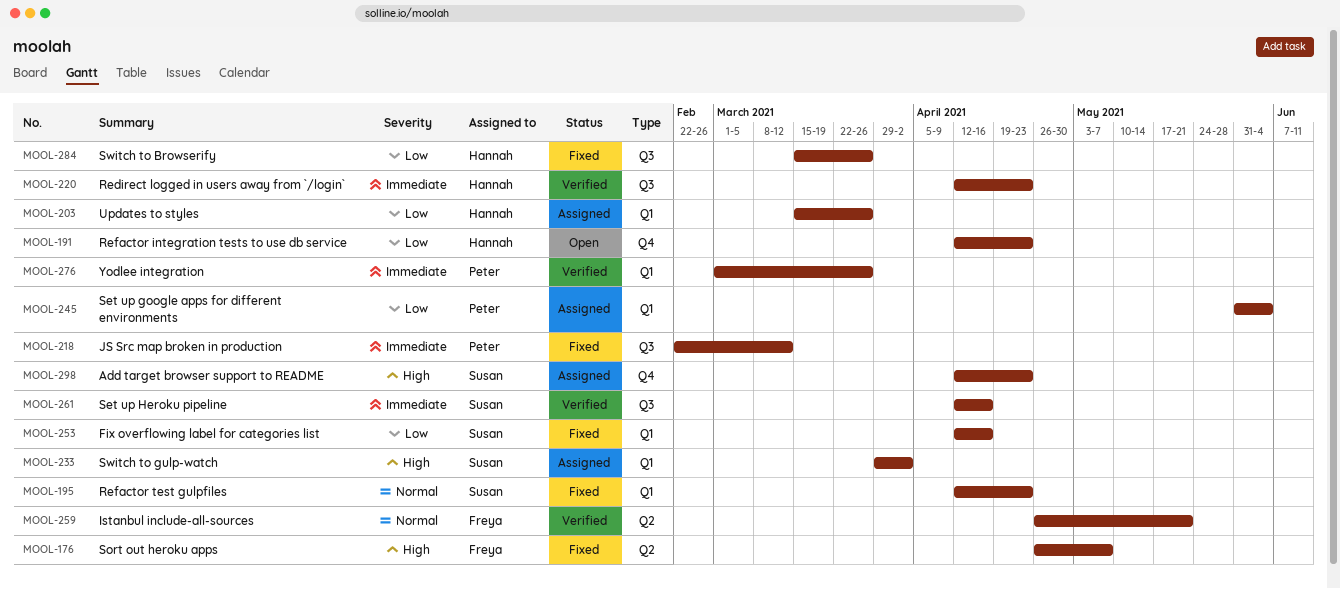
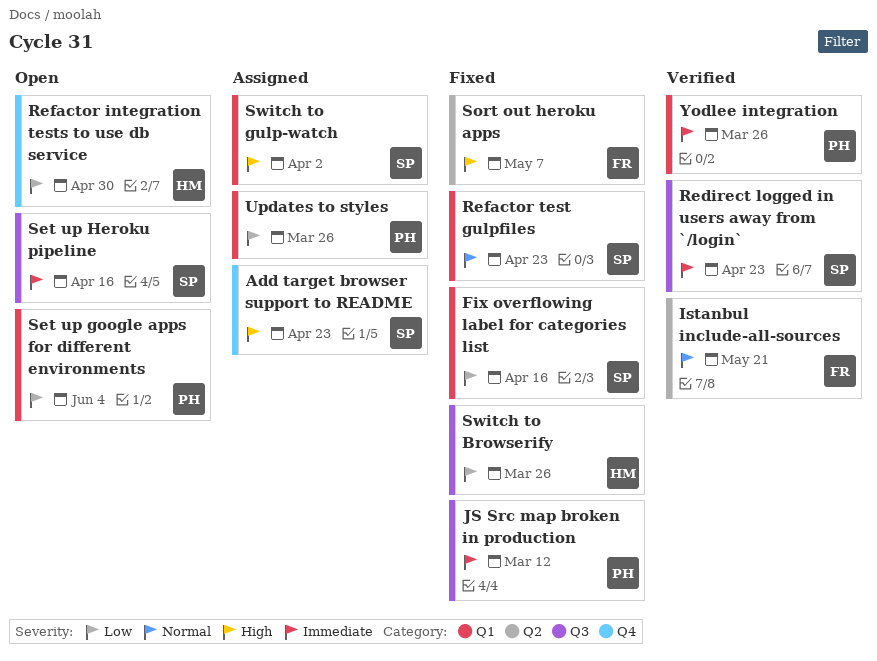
Redirect logged in users away from `/login`, owner: Hannah -> Susan
Refactor integration tests to use db service, due: Apr 23 -> Apr 30
Set up google apps for different environments, status: Assigned -> Open
Set up Heroku pipeline, status: Verified -> Open
Updates to styles, owner: Hannah -> Peter

